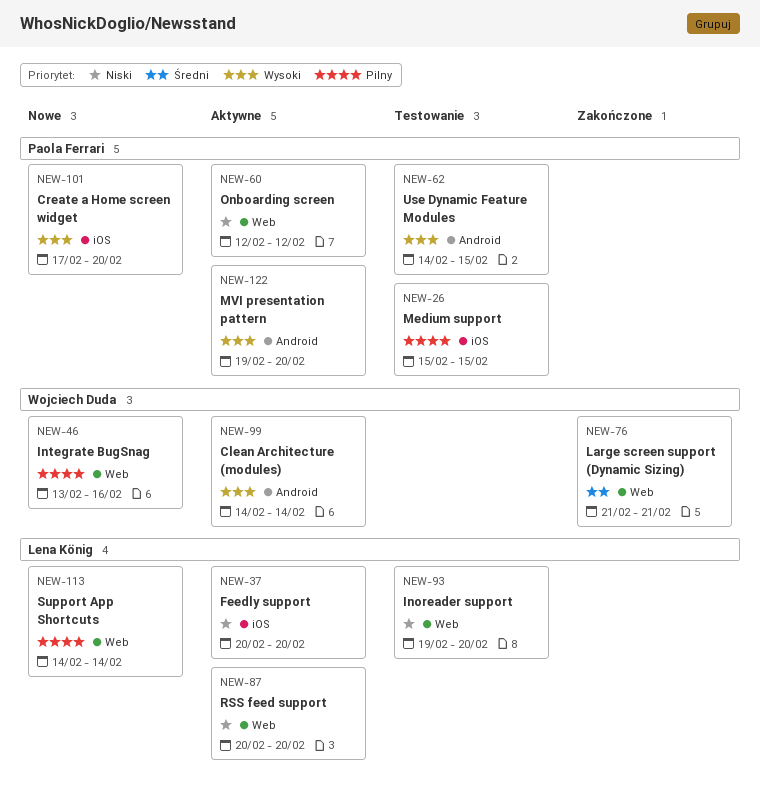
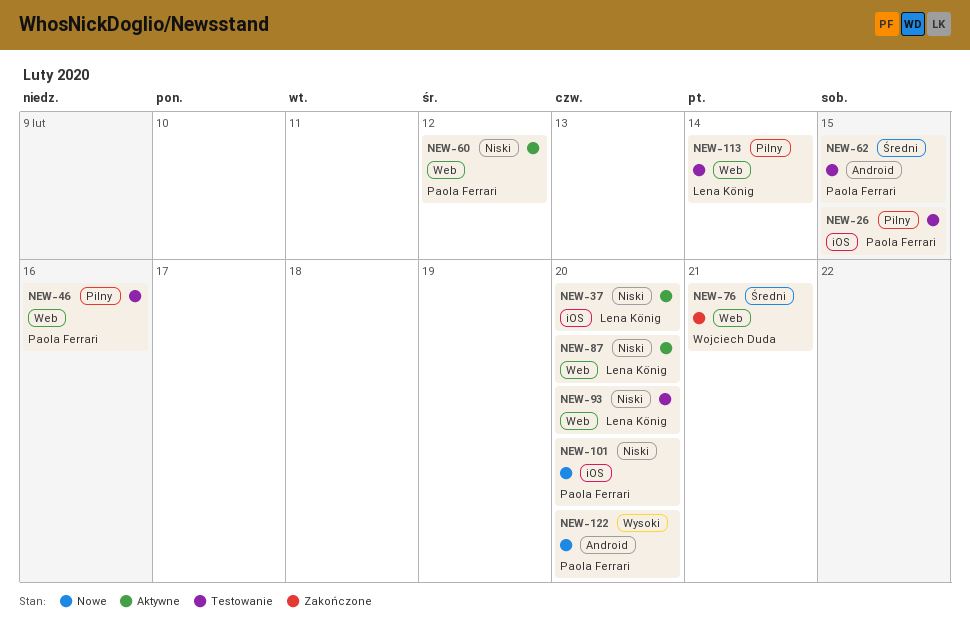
NEW-46, status: Nowe -> Testowanie
NEW-46, owner: Wojciech Duda -> Paola Ferrari
NEW-62, priority: Wysoki -> Średni
NEW-99: present -> none
NEW-101, priority: Wysoki -> Niski
NEW-113, status: Nowe -> Testowanie
NEW-122, status: Aktywne -> Nowe

